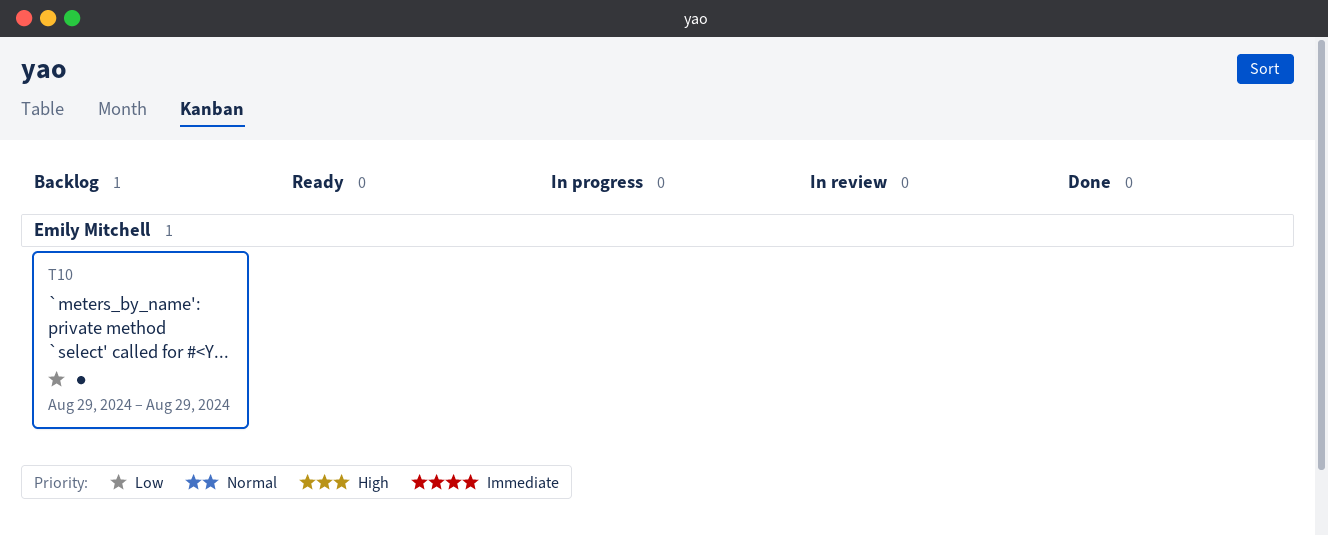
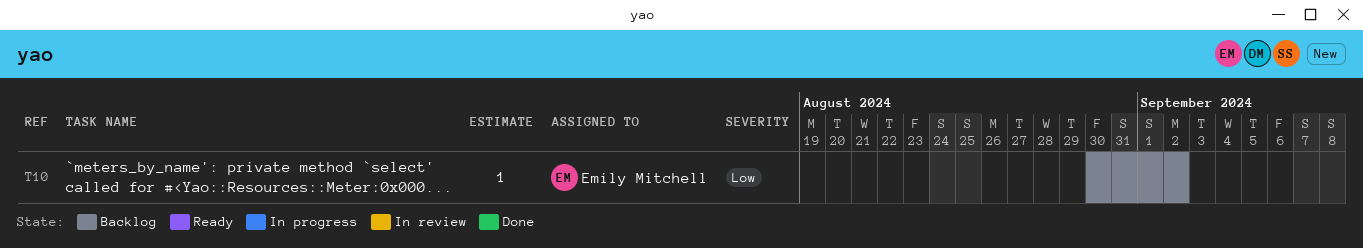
T10, start: Aug 29 -> Aug 30
T10, due: Aug 29 -> Sep 2

